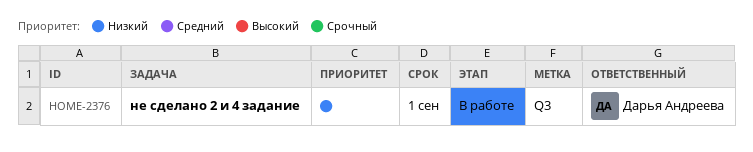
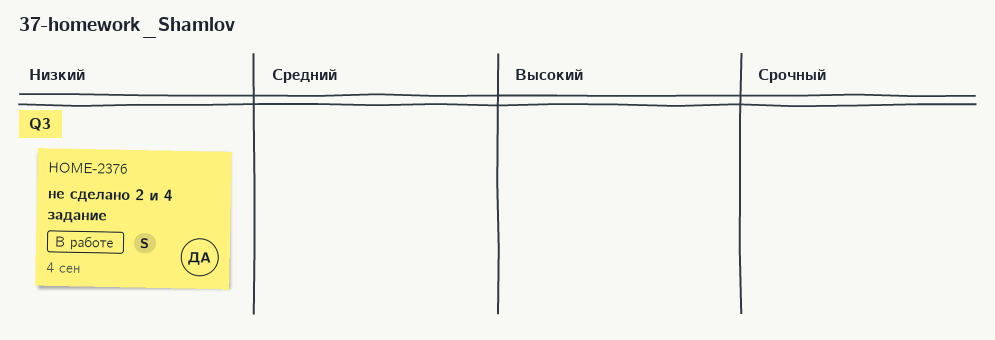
HOME-2376, due: Sep 1 -> Sep 4

